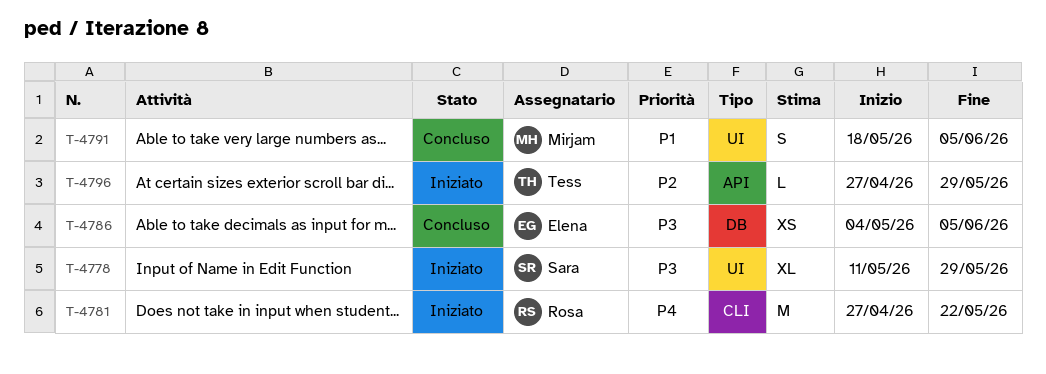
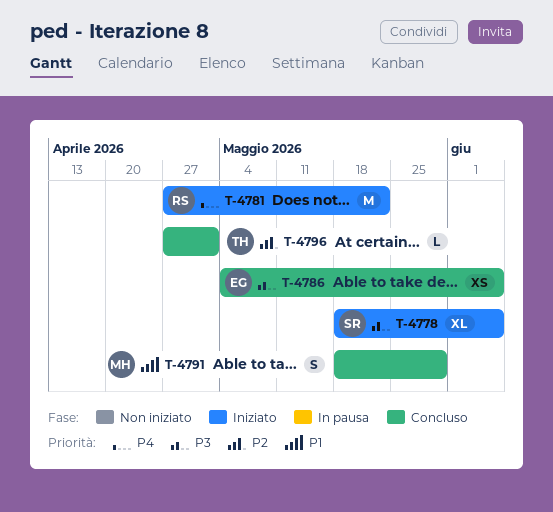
T-4778, start: May 11 -> May 18
T-4778, due: May 29 -> Jun 5
T-4791, due: Jun 5 -> May 29
T-4796, status: Iniziato -> Concluso
T-4796, due: May 29 -> May 1

